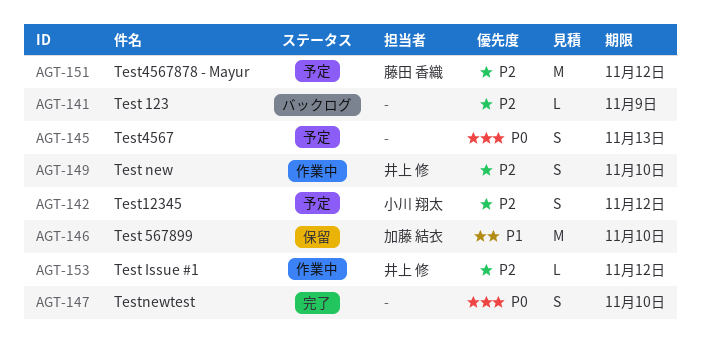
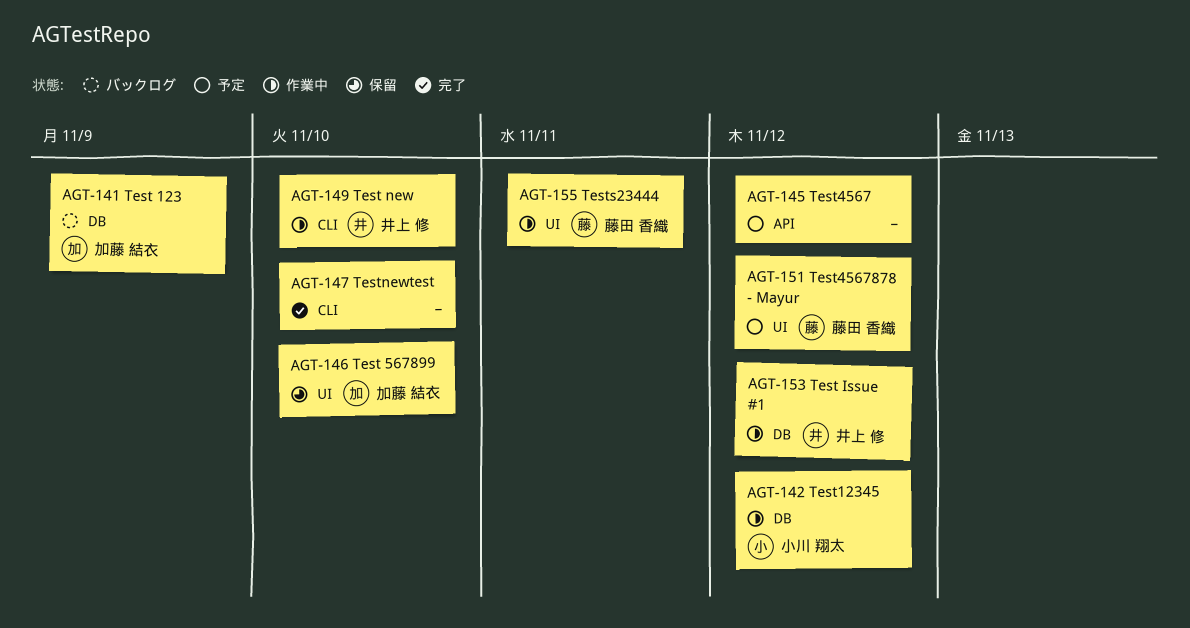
AGT-141, owner: none -> 加藤 結衣
AGT-142, status: 予定 -> 作業中
AGT-145, due: Nov 13 -> Nov 12
AGT-155: none -> present

